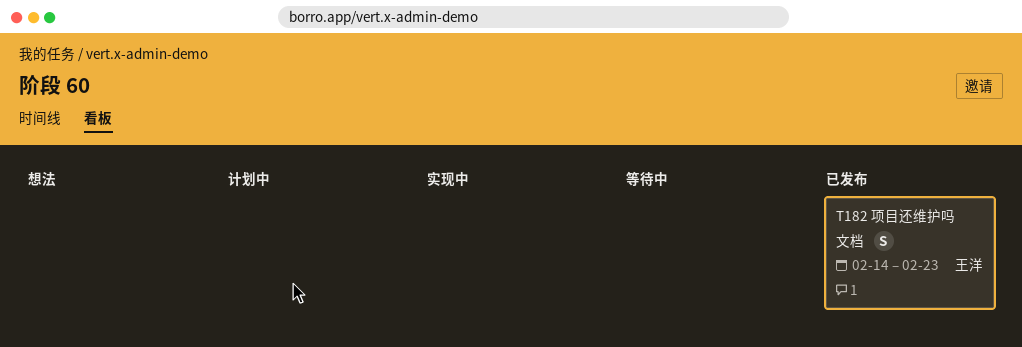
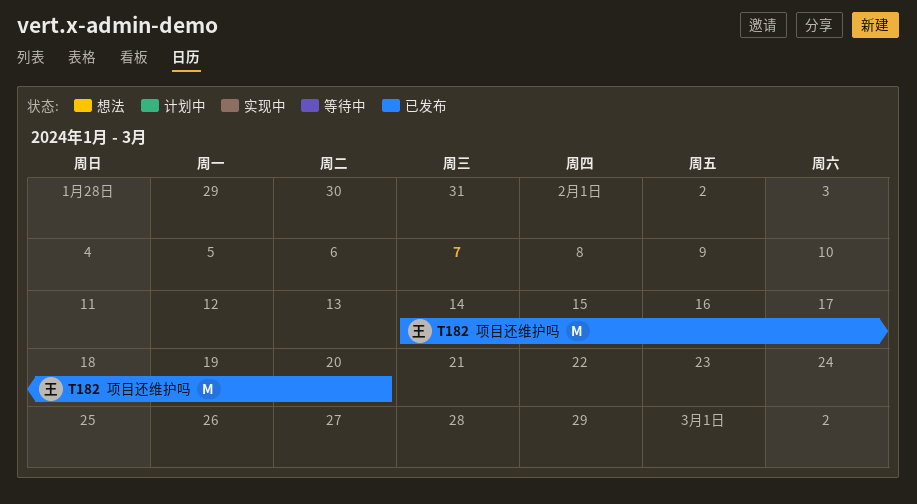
T182, estimate: S -> M
T182, due: Feb 23 -> Feb 20

